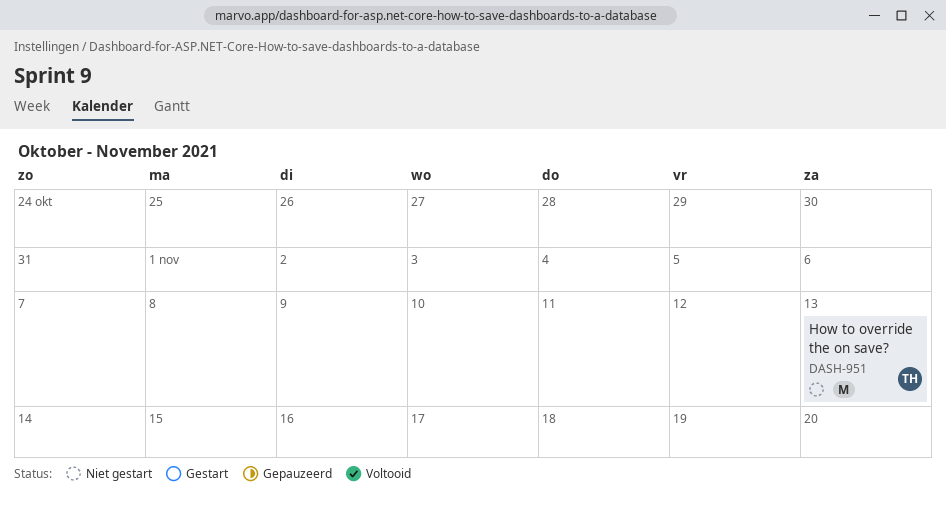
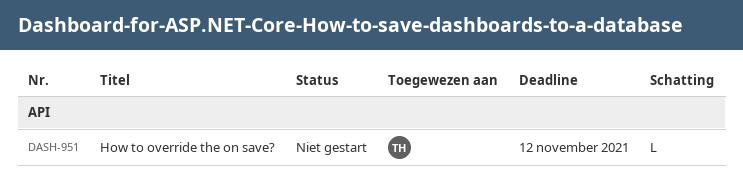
DASH-951, estimate: M -> L
DASH-951, due: Nov 13 -> Nov 12

